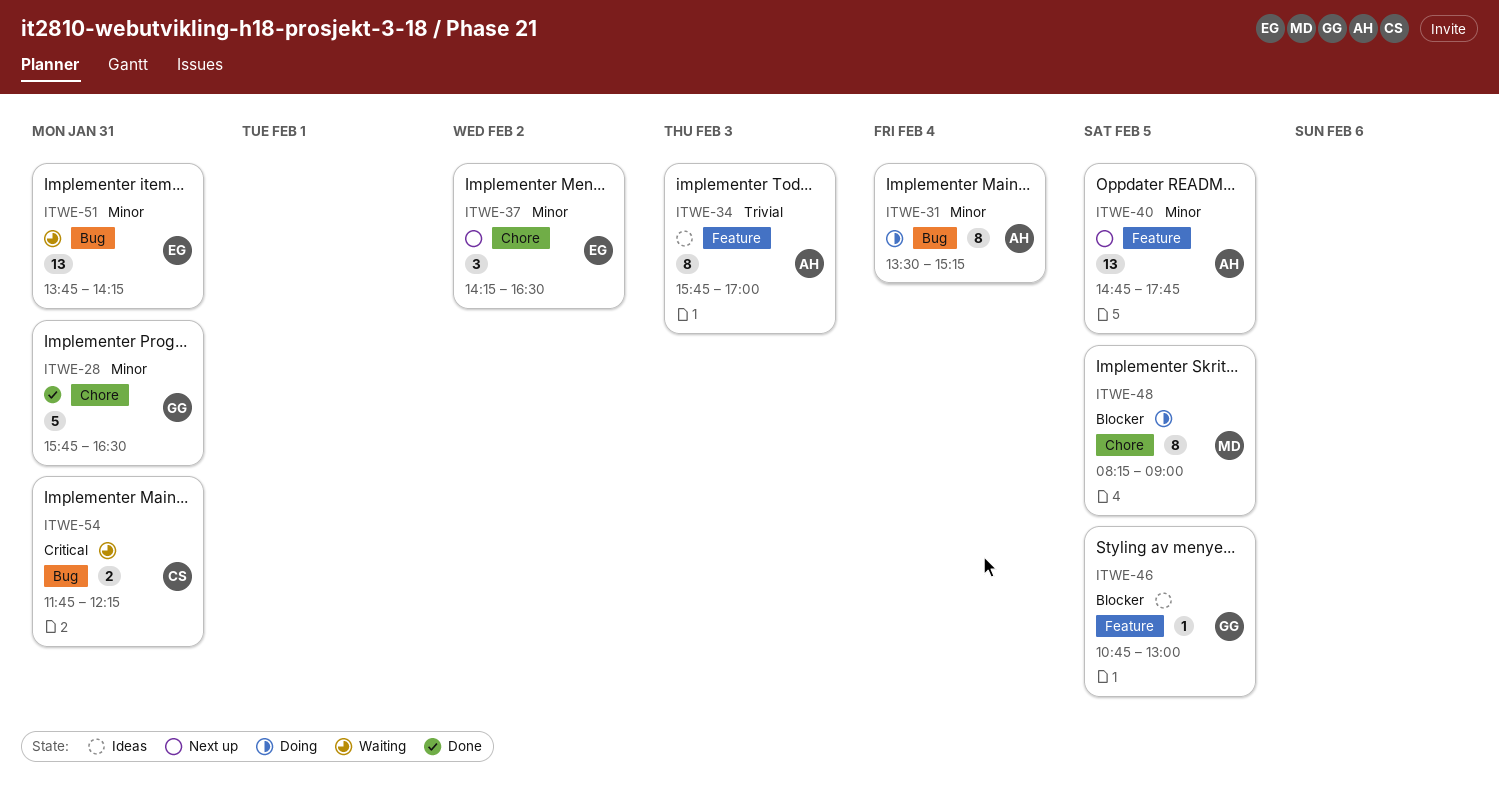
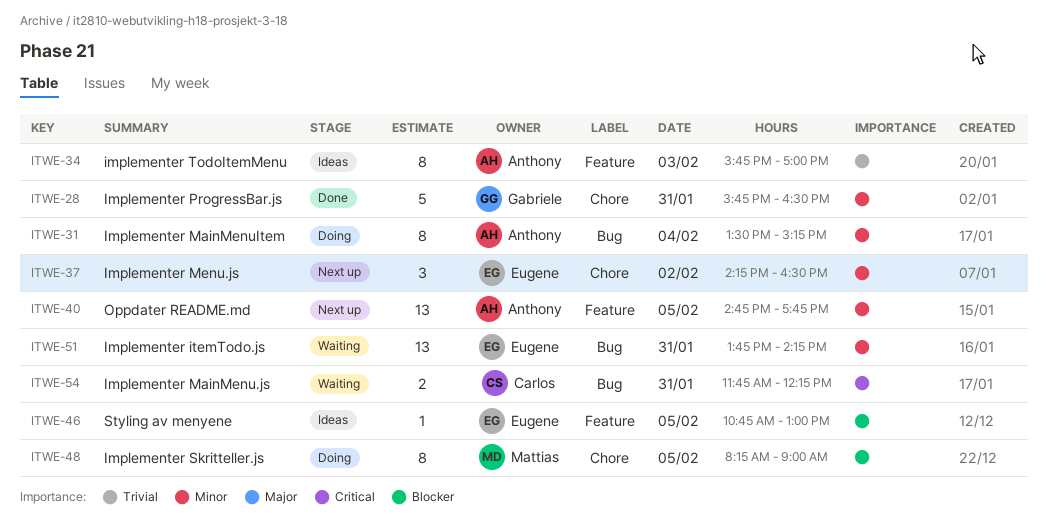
ITWE-46, owner: Gabriele -> Eugene

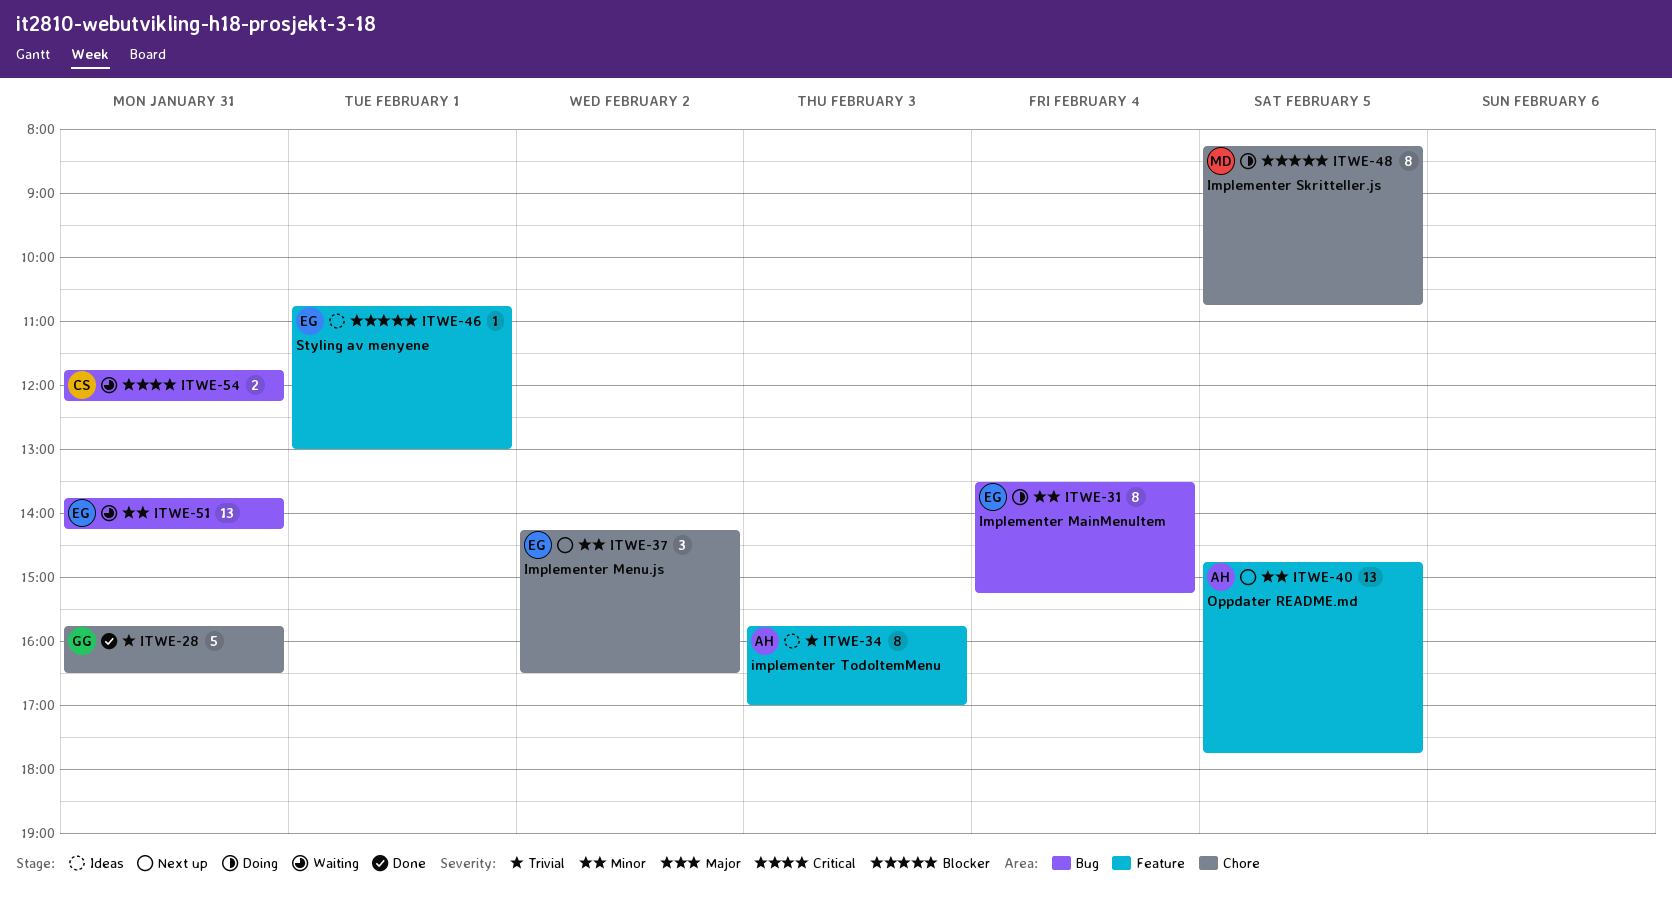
ITWE-28, priority: Minor -> Trivial
ITWE-31, owner: Anthony -> Eugene
ITWE-46, day: Feb 5 -> Feb 1
ITWE-48, ends: 09:00 -> 10:45

